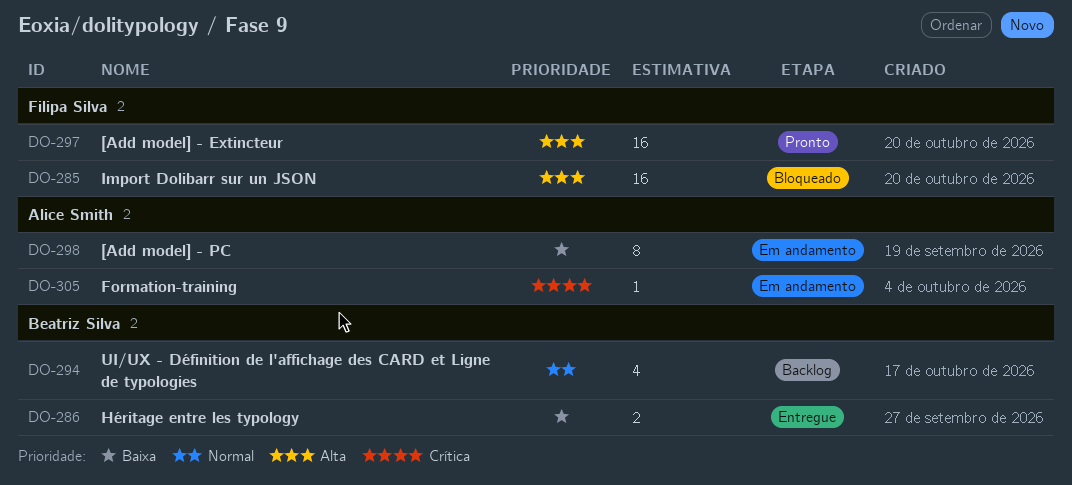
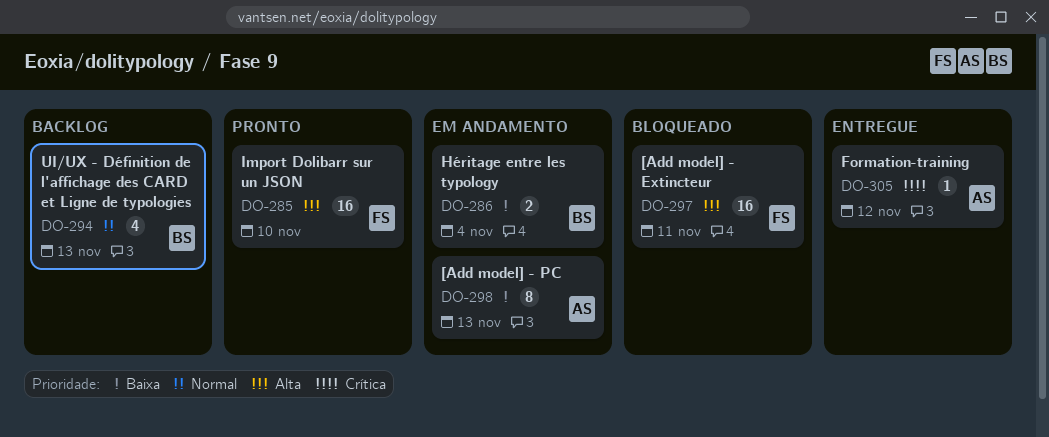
DO-285, status: Bloqueado -> Pronto
DO-286, status: Entregue -> Em andamento
DO-297, status: Pronto -> Bloqueado
DO-305, status: Em andamento -> Entregue

